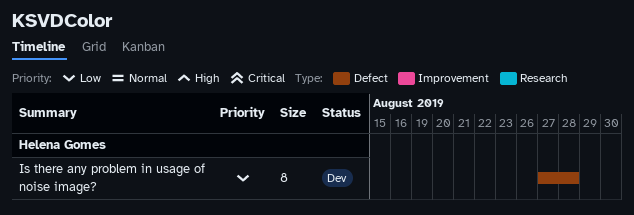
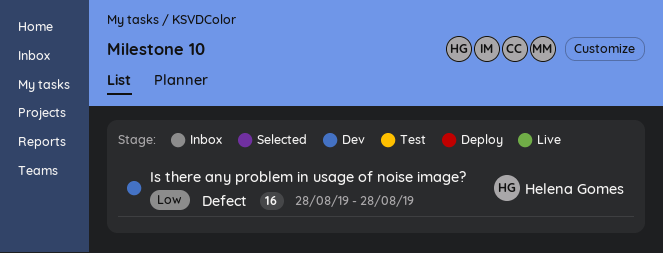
Is there any problem in usage of noise image?, estimate: 8 -> 16
Is there any problem in usage of noise image?, start: Aug 27 -> Aug 28

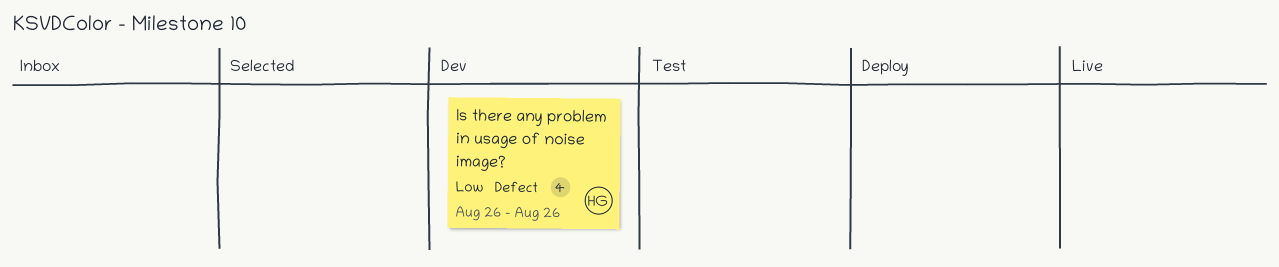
Is there any problem in usage of noise image?, estimate: 16 -> 4
Is there any problem in usage of noise image?, start: Aug 28 -> Aug 26
Is there any problem in usage of noise image?, due: Aug 28 -> Aug 26

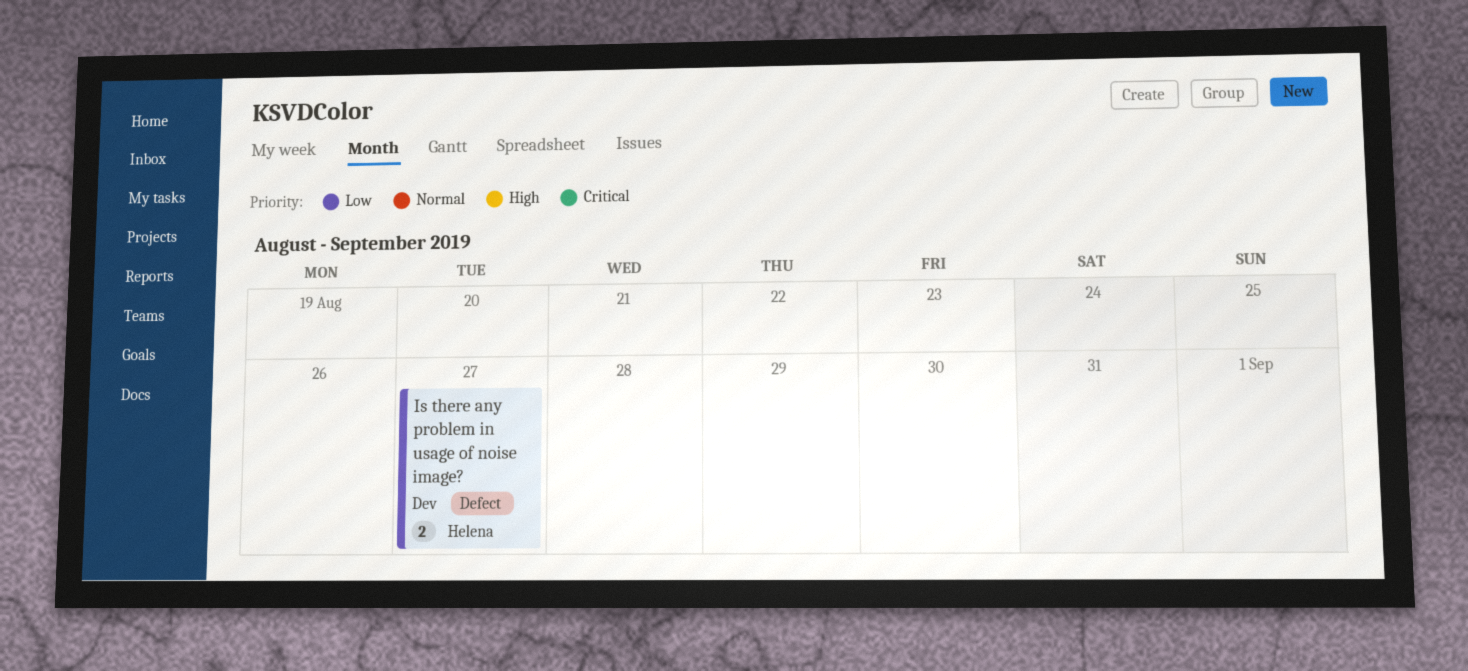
Is there any problem in usage of noise image?, estimate: 4 -> 2
Is there any problem in usage of noise image?, due: Aug 26 -> Aug 27

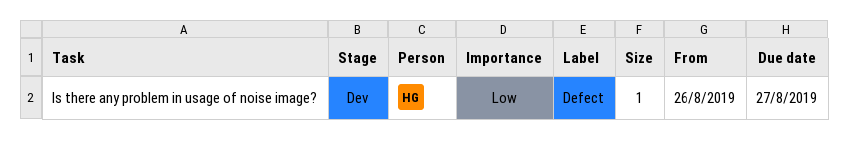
Is there any problem in usage of noise image?, estimate: 2 -> 1

